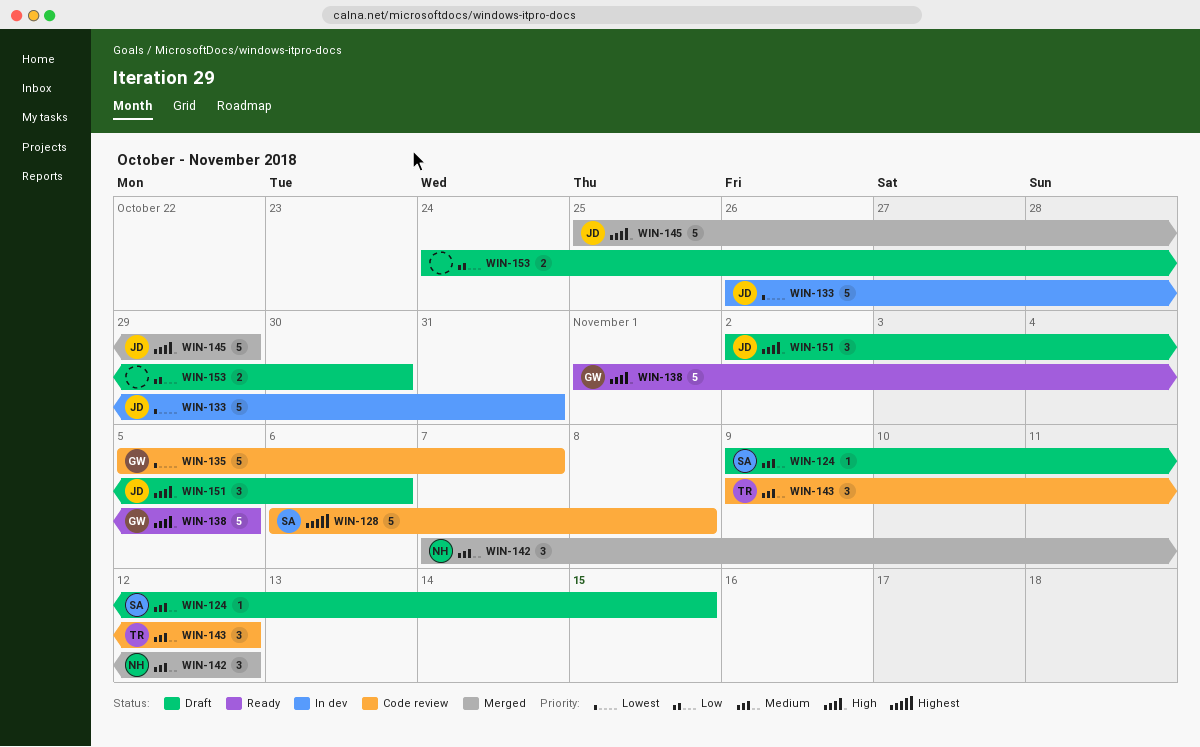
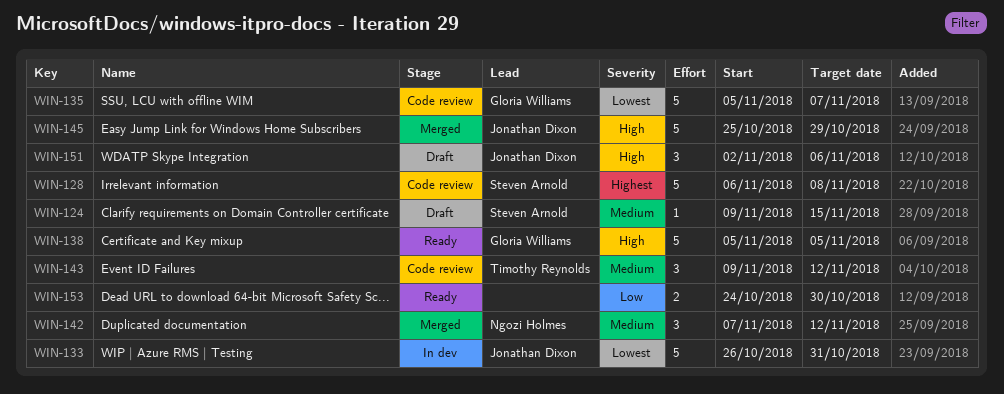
WIN-138, start: Nov 1 -> Nov 5
WIN-153, status: Draft -> Ready

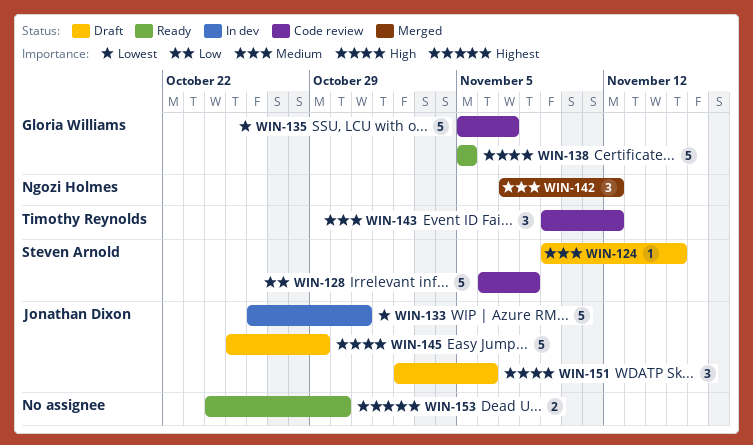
WIN-128, priority: Highest -> Low
WIN-145, status: Merged -> Draft
WIN-153, priority: Low -> Highest

